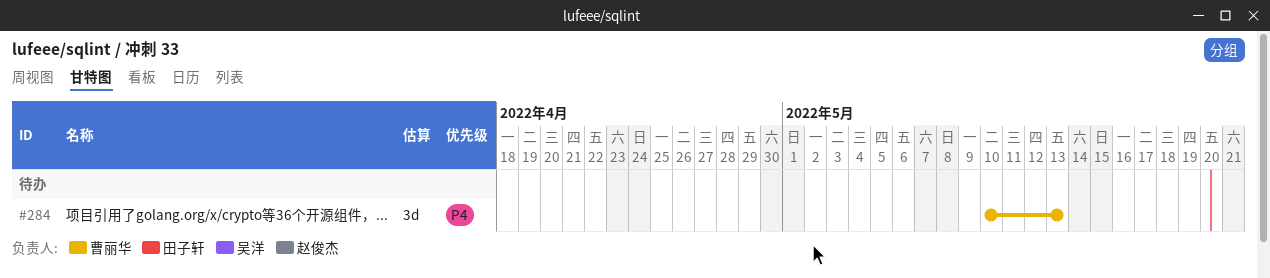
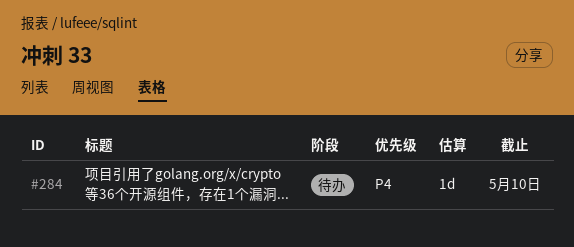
#284, estimate: 3d -> 1d
#284, due: May 13 -> May 10

